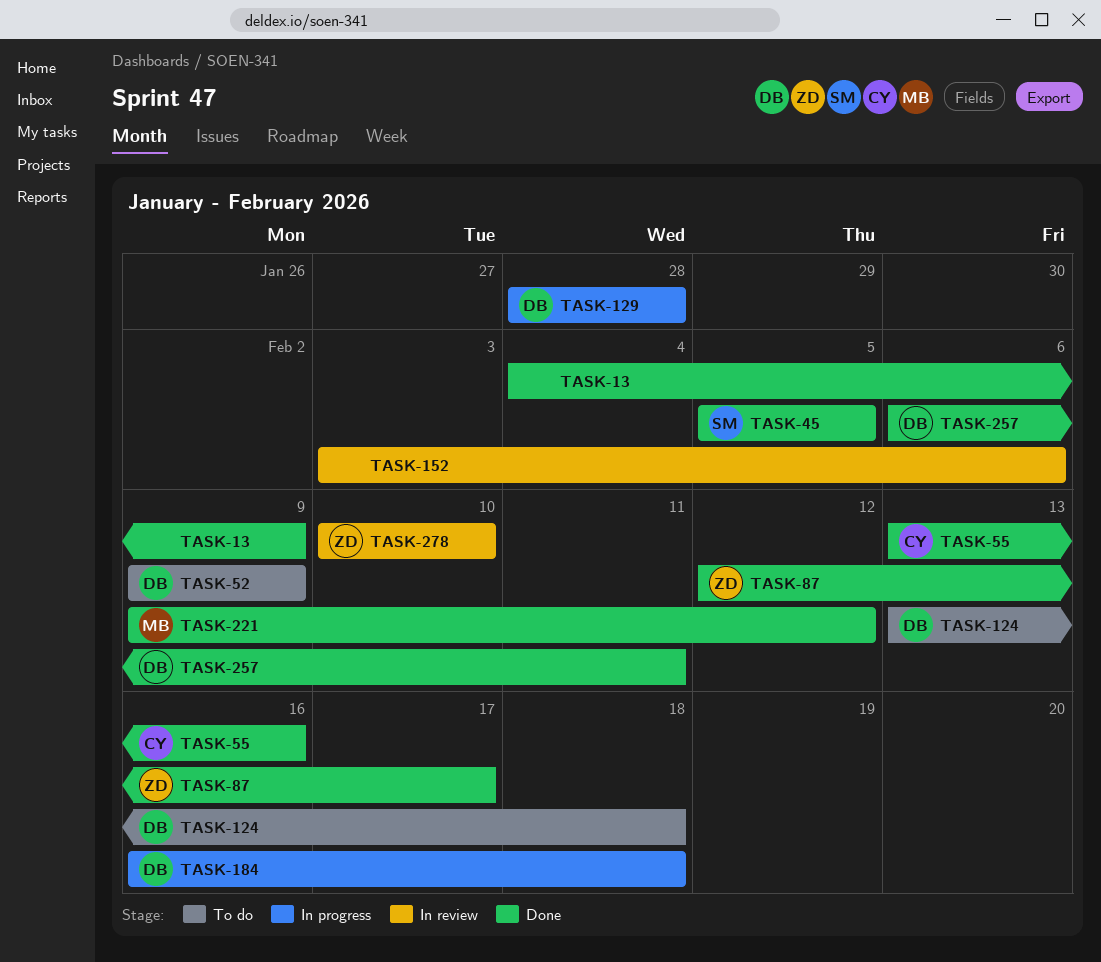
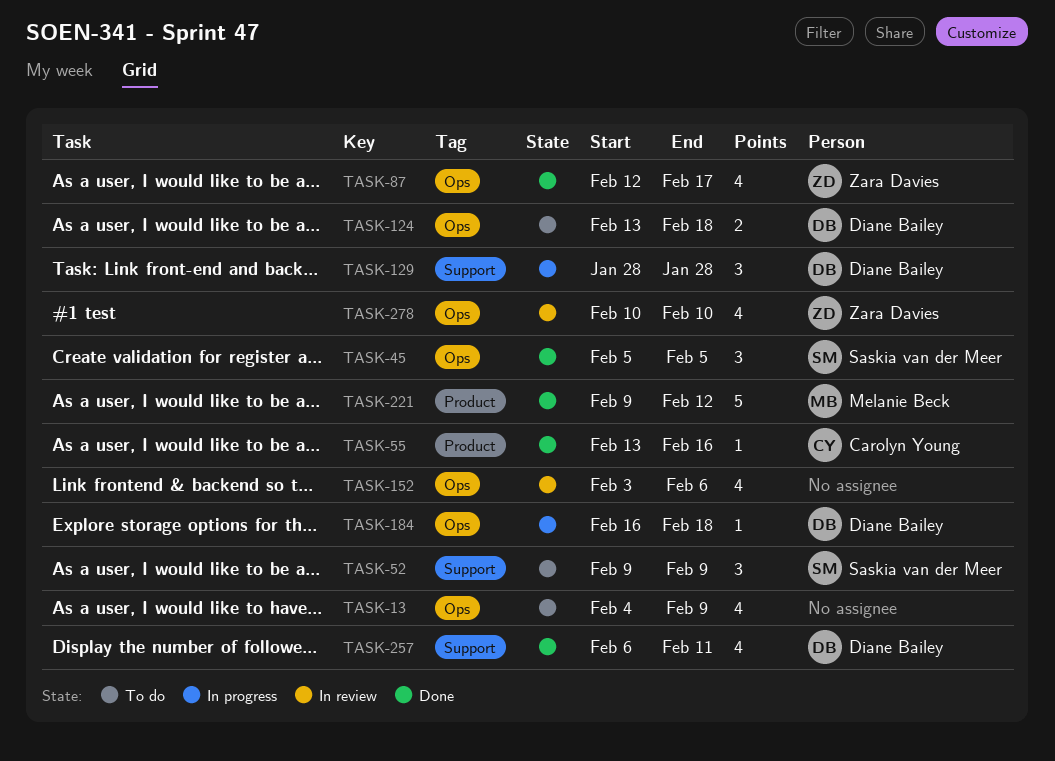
TASK-13, status: Done -> To do
TASK-52, owner: Diane Bailey -> Saskia van der Meer

